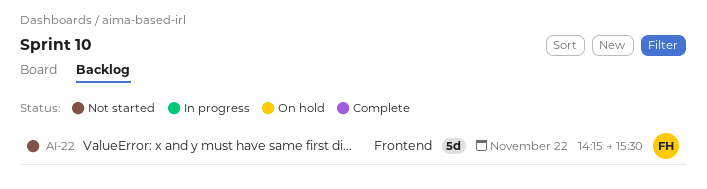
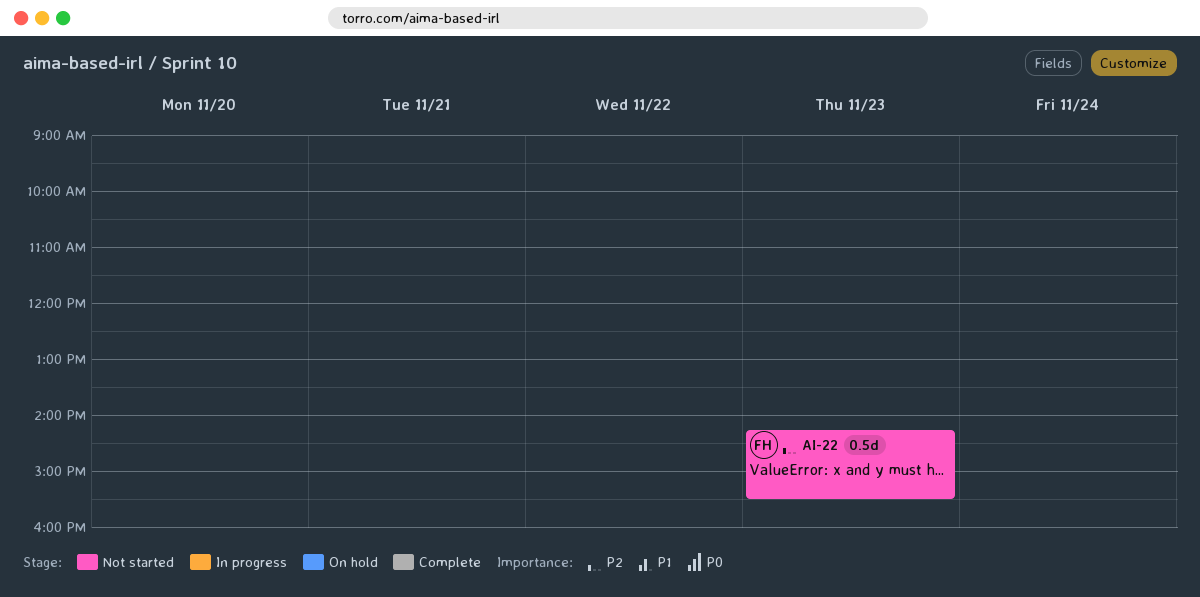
AI-22, estimate: 5d -> 0.5d
AI-22, day: Nov 22 -> Nov 23

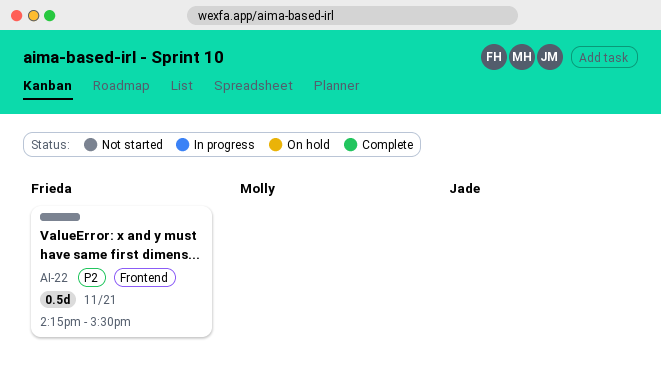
AI-22, day: Nov 23 -> Nov 21

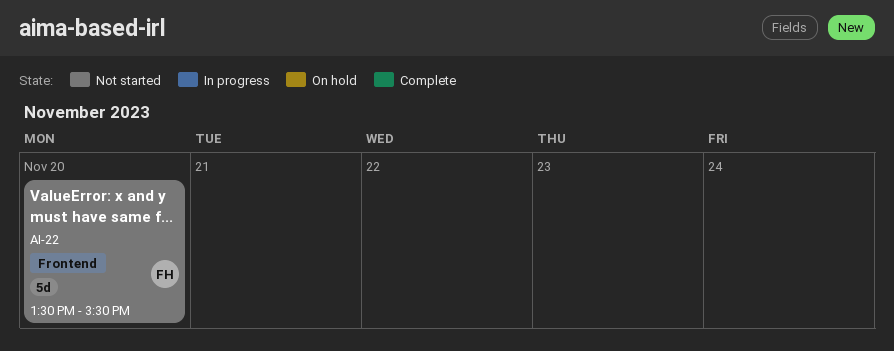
AI-22, estimate: 0.5d -> 5d
AI-22, day: Nov 21 -> Nov 20
AI-22, begins: 14:15 -> 13:30

